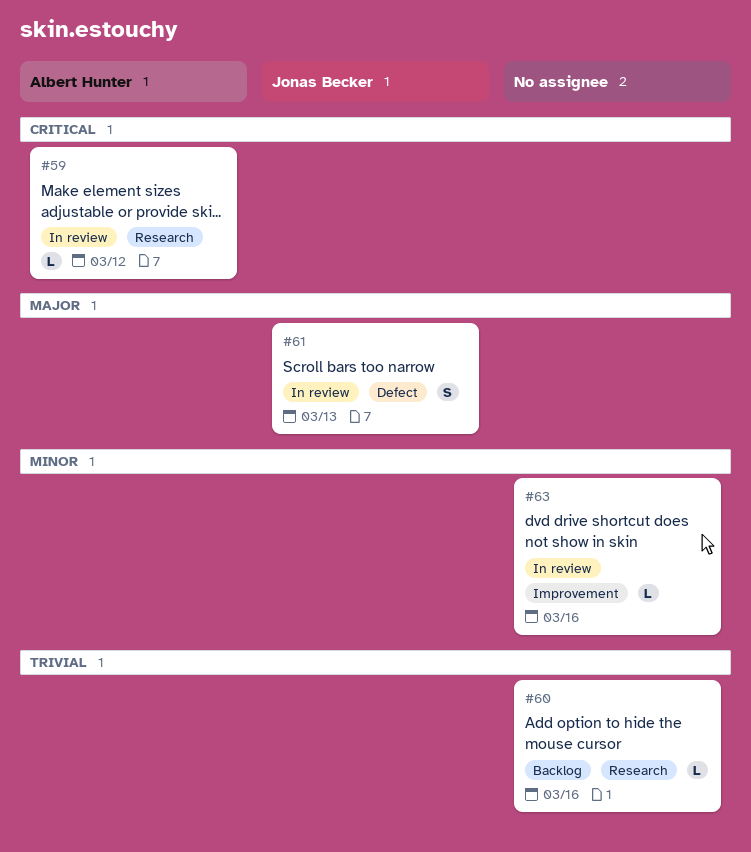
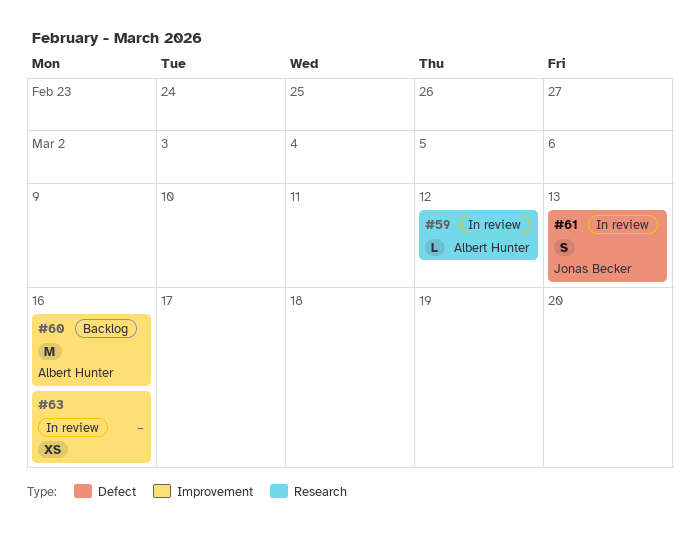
#60, owner: none -> Albert Hunter
#60, label: Research -> Improvement
#60, estimate: L -> M
#63, estimate: L -> XS

